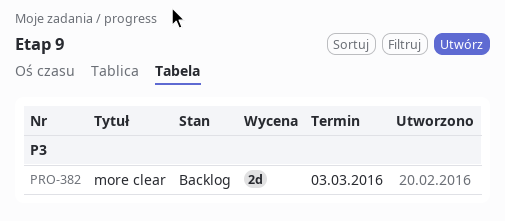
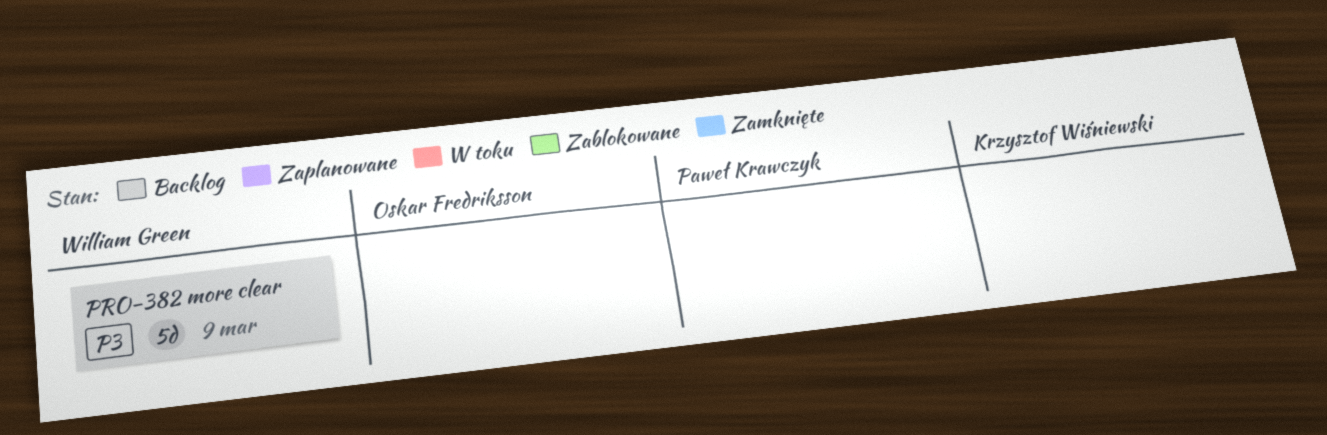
PRO-382, estimate: 2d -> 5d
PRO-382, due: Mar 3 -> Mar 9

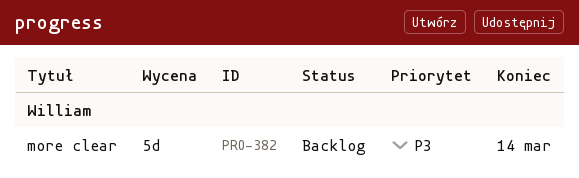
PRO-382, due: Mar 9 -> Mar 14

